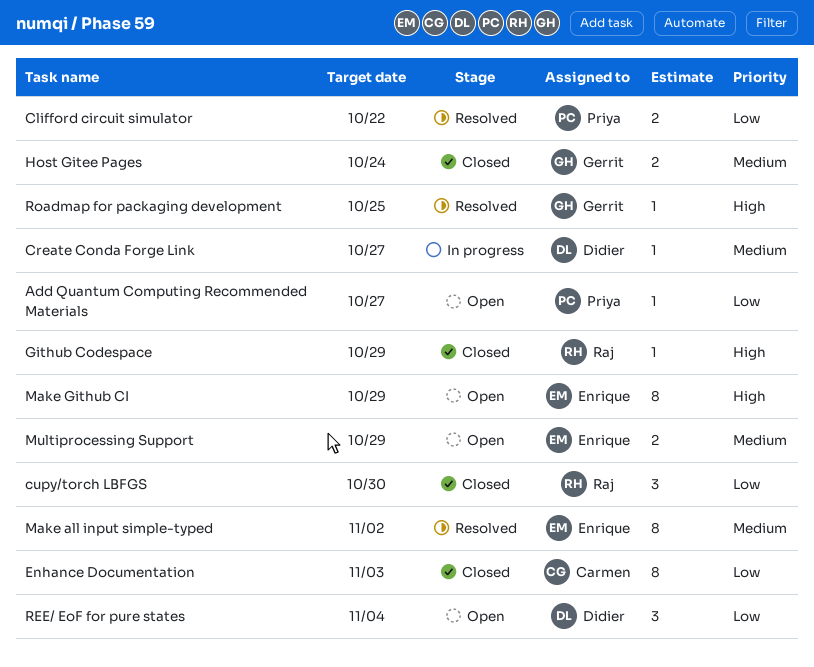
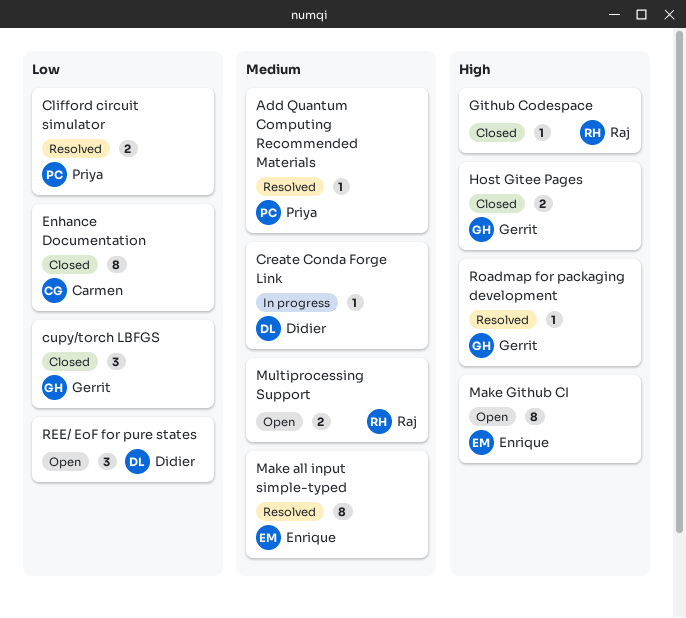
Add Quantum Computing Recommended Materials, status: Open -> Resolved
Add Quantum Computing Recommended Materials, priority: Low -> Medium
cupy/torch LBFGS, owner: Raj -> Gerrit
Host Gitee Pages, priority: Medium -> High
Multiprocessing Support, owner: Enrique -> Raj

